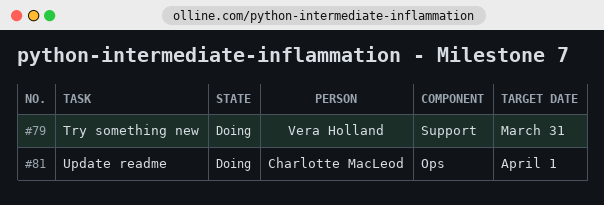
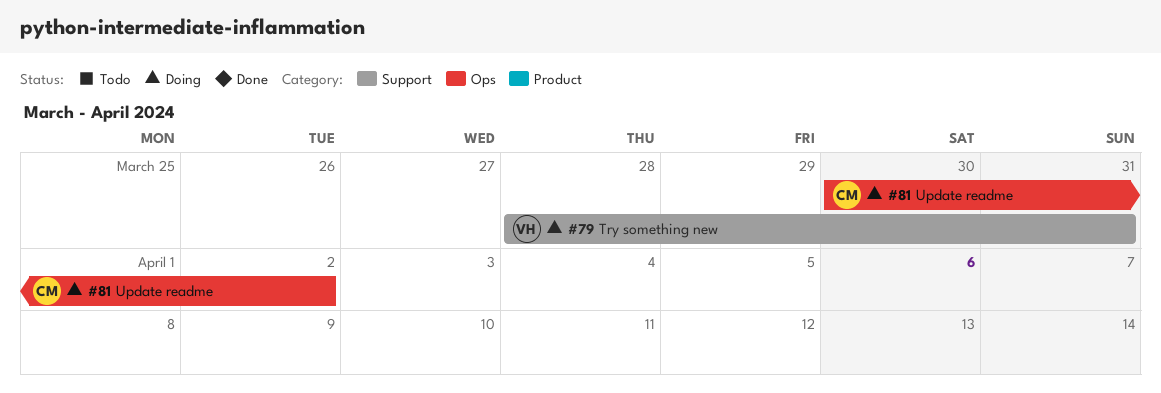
#81, due: Apr 1 -> Apr 2

